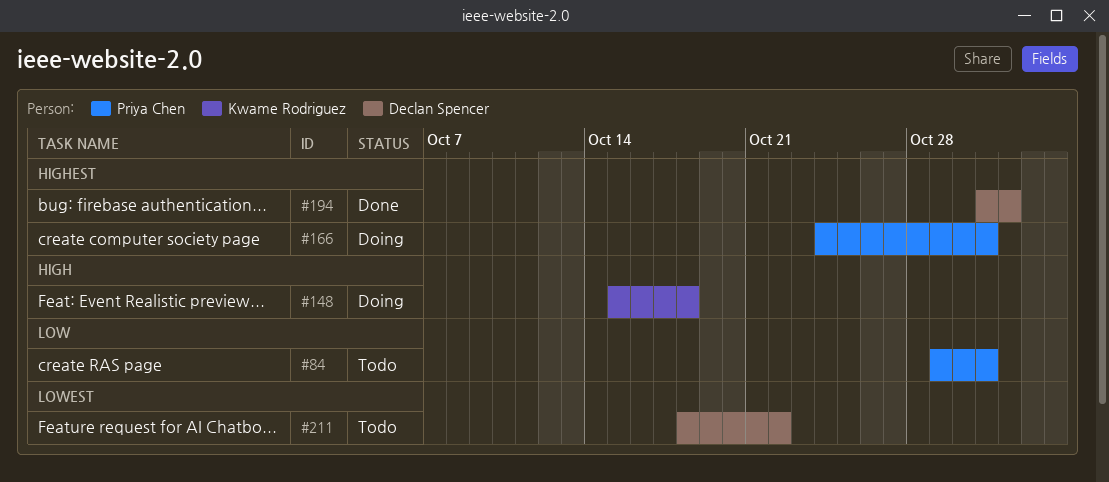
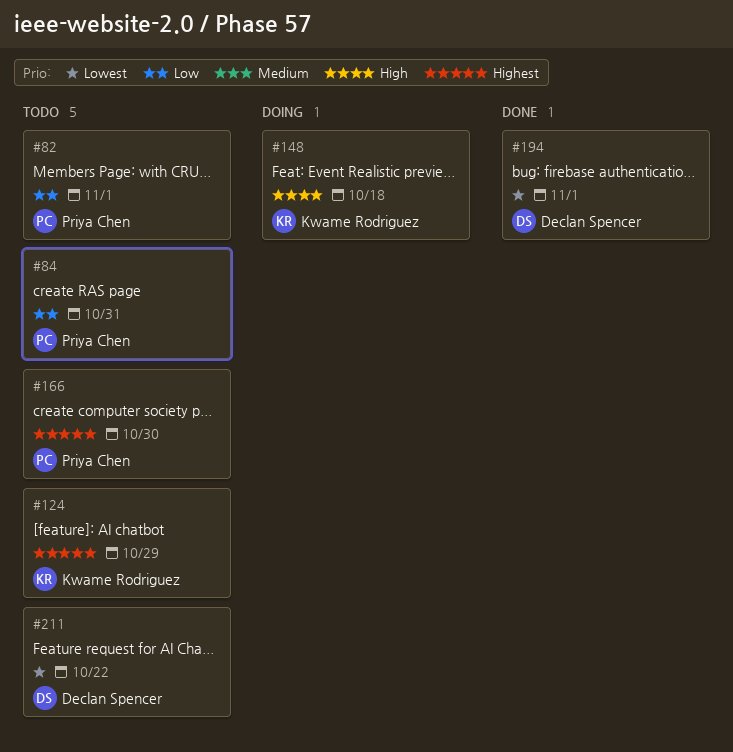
#82: none -> present
#124: none -> present
#166, status: Doing -> Todo
#166, due: Oct 31 -> Oct 30
#194, priority: Highest -> Lowest

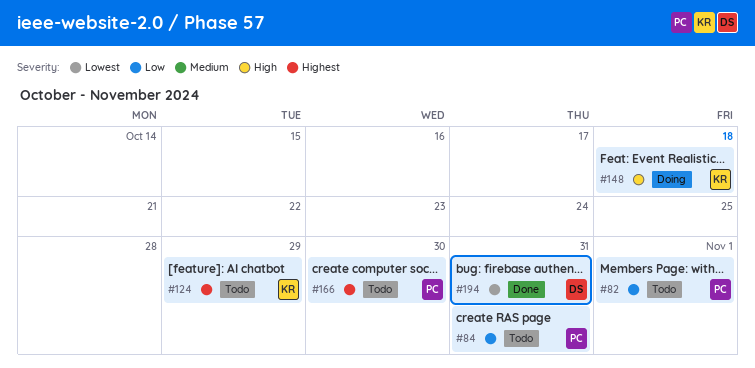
#194, due: Nov 1 -> Oct 31
#211: present -> none

